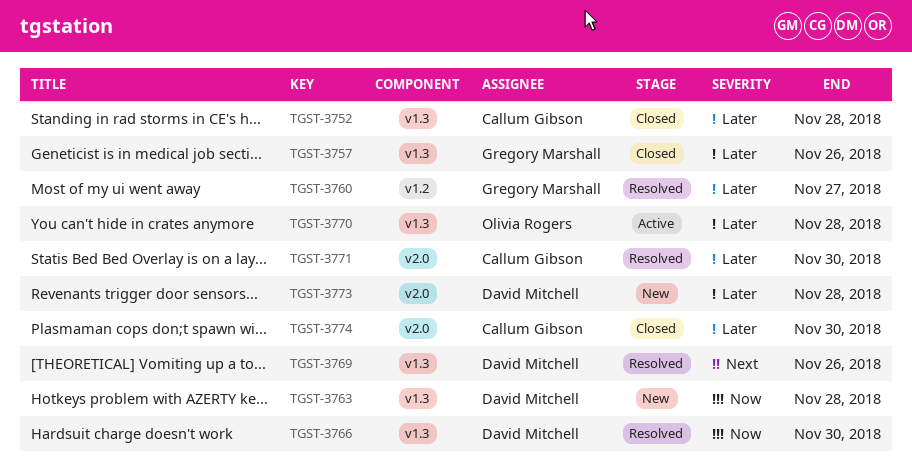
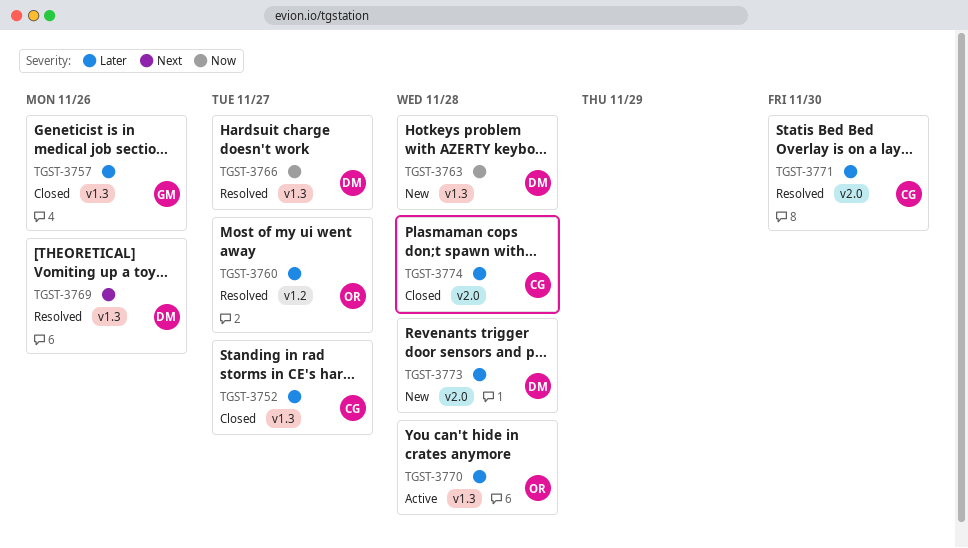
TGST-3752, due: Nov 28 -> Nov 27
TGST-3760, owner: Gregory Marshall -> Olivia Rogers
TGST-3766, due: Nov 30 -> Nov 27
TGST-3774, due: Nov 30 -> Nov 28

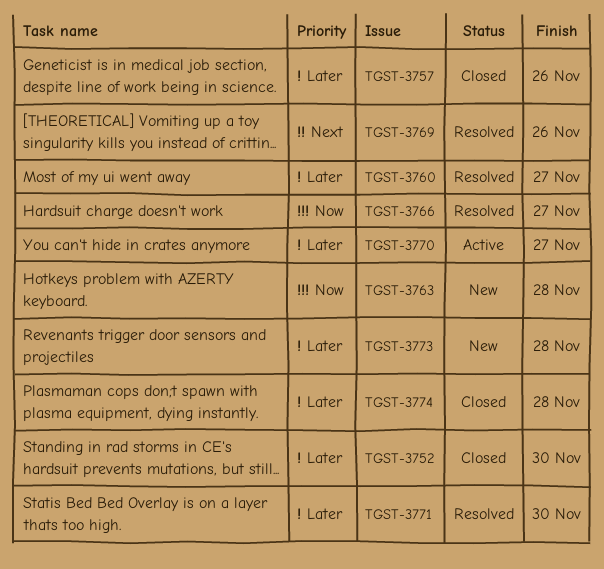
TGST-3752, due: Nov 27 -> Nov 30
TGST-3770, due: Nov 28 -> Nov 27

